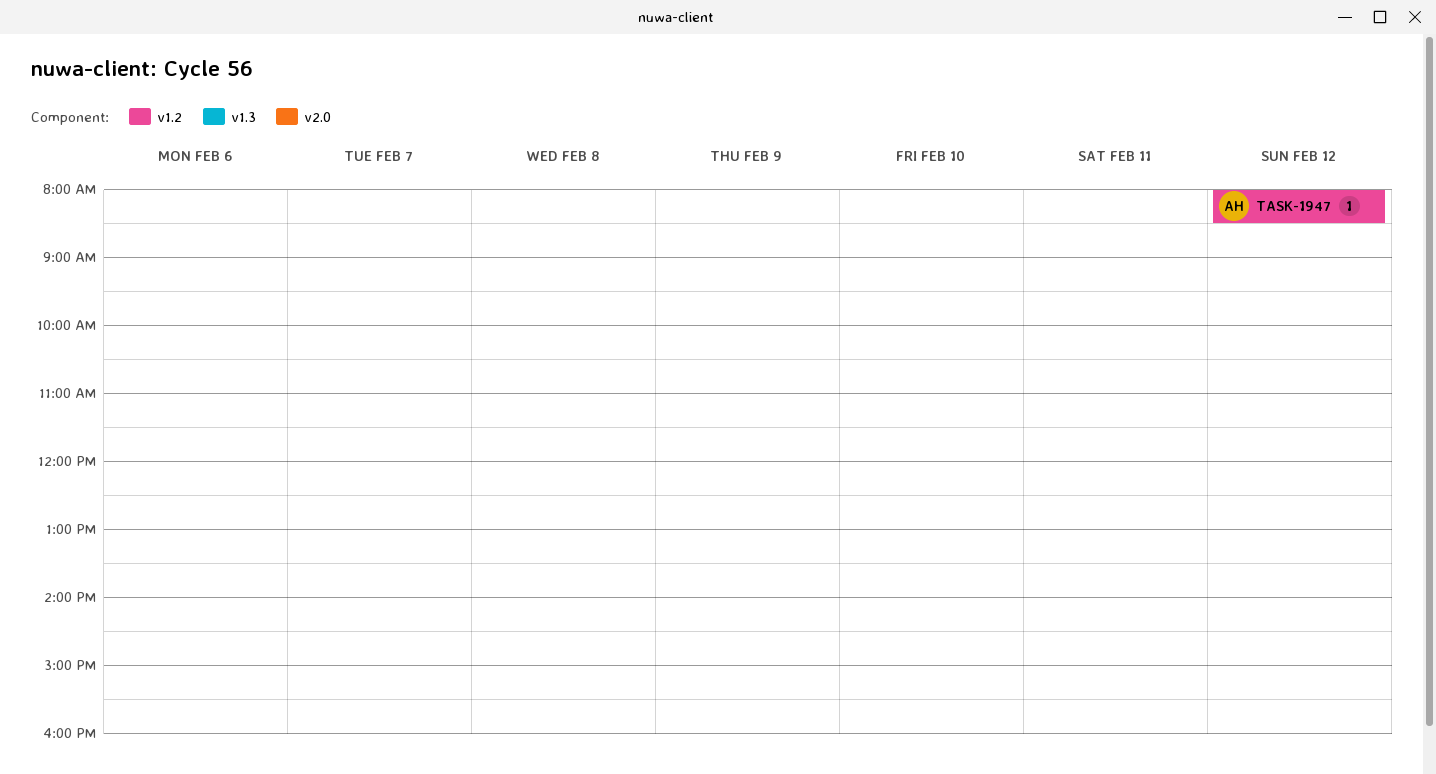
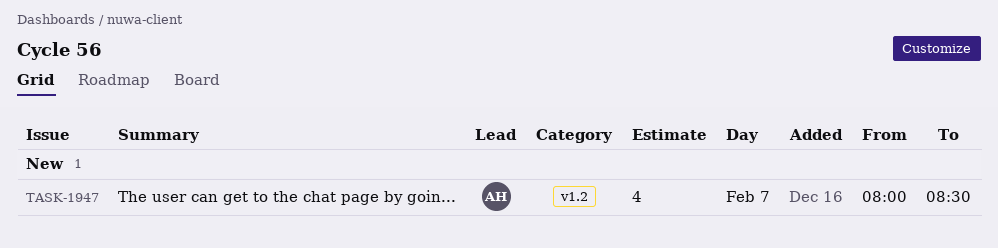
TASK-1947, estimate: 1 -> 4
TASK-1947, day: Feb 12 -> Feb 7

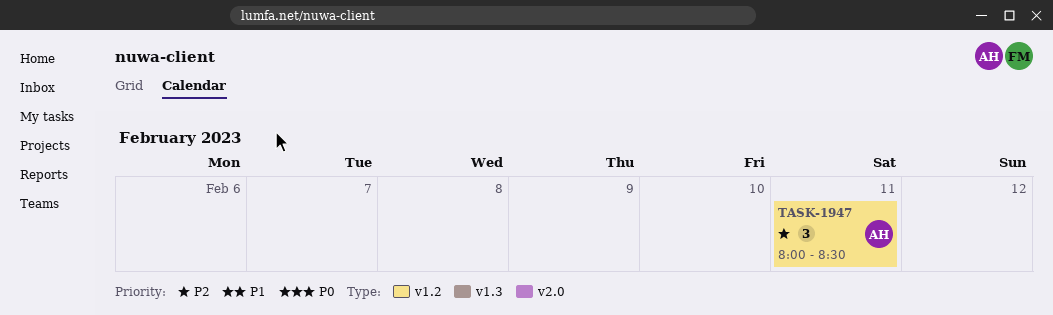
TASK-1947, estimate: 4 -> 3
TASK-1947, day: Feb 7 -> Feb 11

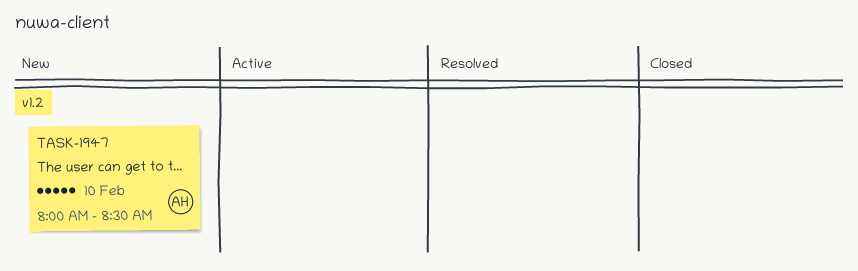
TASK-1947, estimate: 3 -> 5
TASK-1947, day: Feb 11 -> Feb 10

